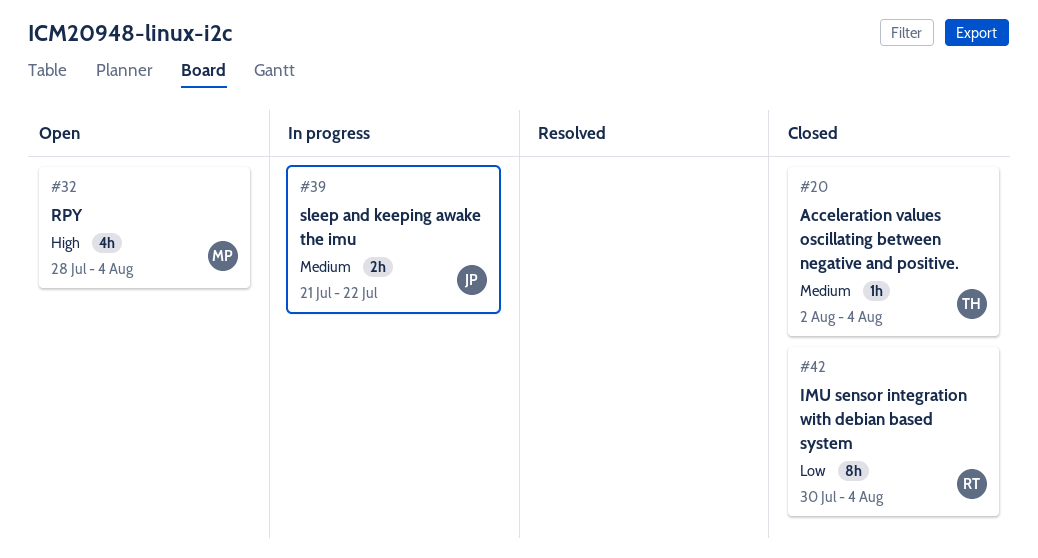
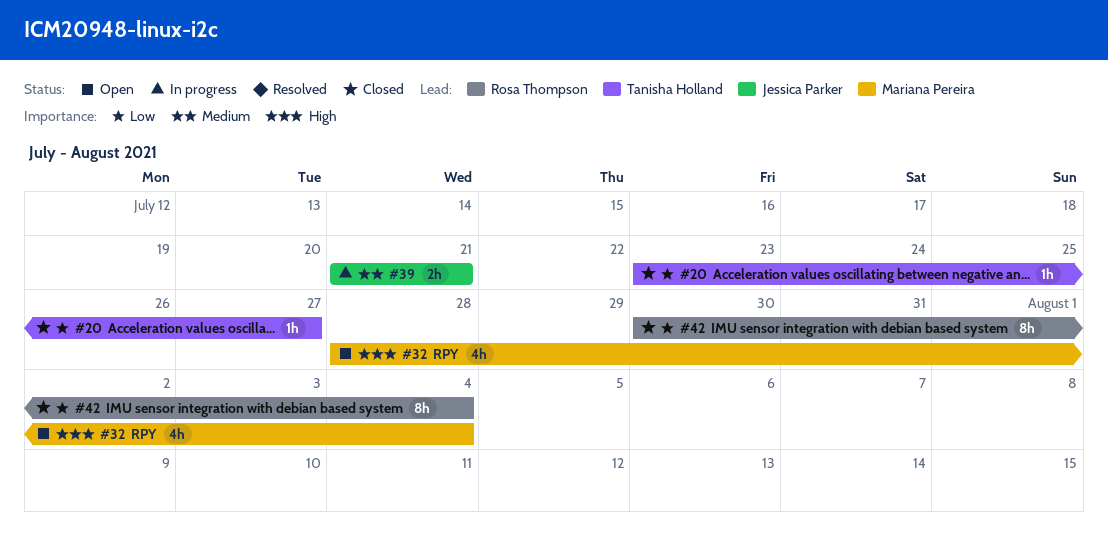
#20, priority: Medium -> Low
#20, start: Aug 2 -> Jul 23
#20, due: Aug 4 -> Jul 27
#39, due: Jul 22 -> Jul 21

